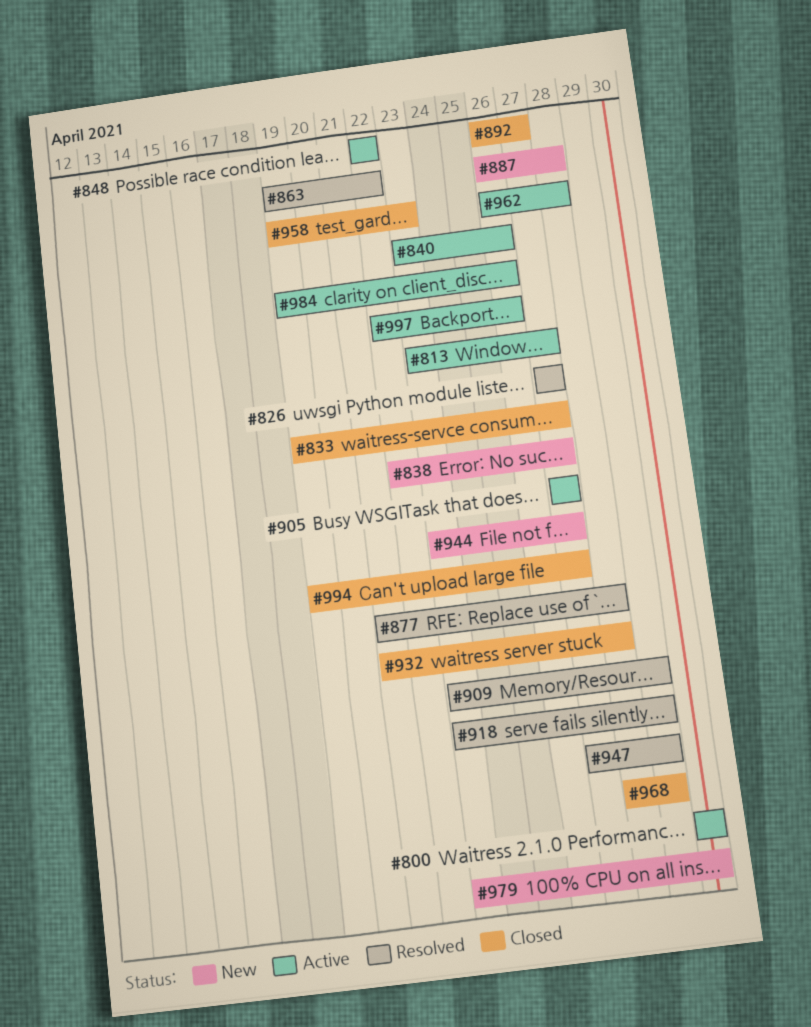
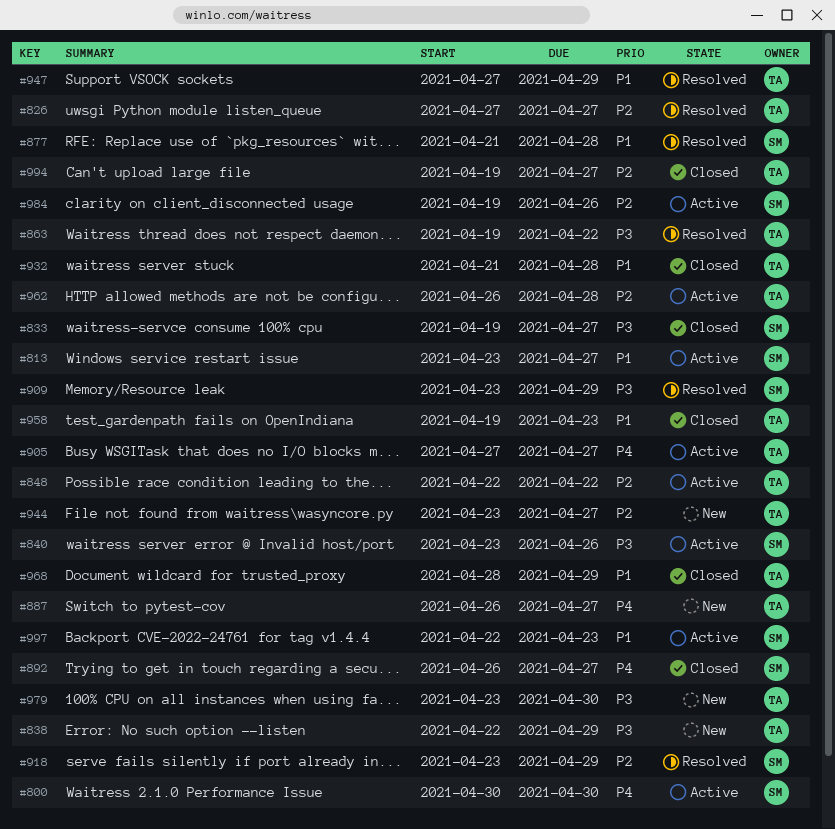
#838, due: Apr 27 -> Apr 29
#887, due: Apr 28 -> Apr 27
#997, due: Apr 26 -> Apr 23

